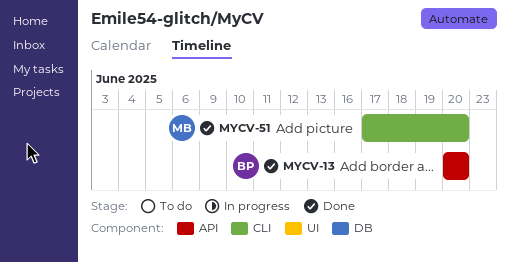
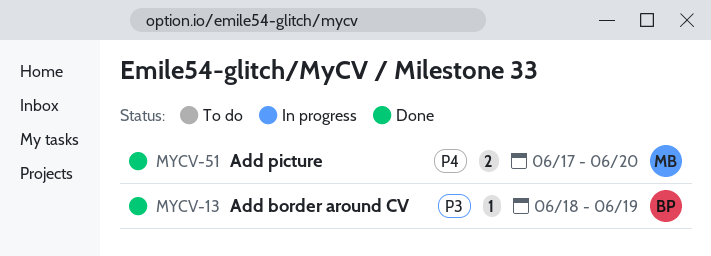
MYCV-13, start: Jun 20 -> Jun 18
MYCV-13, due: Jun 20 -> Jun 19

